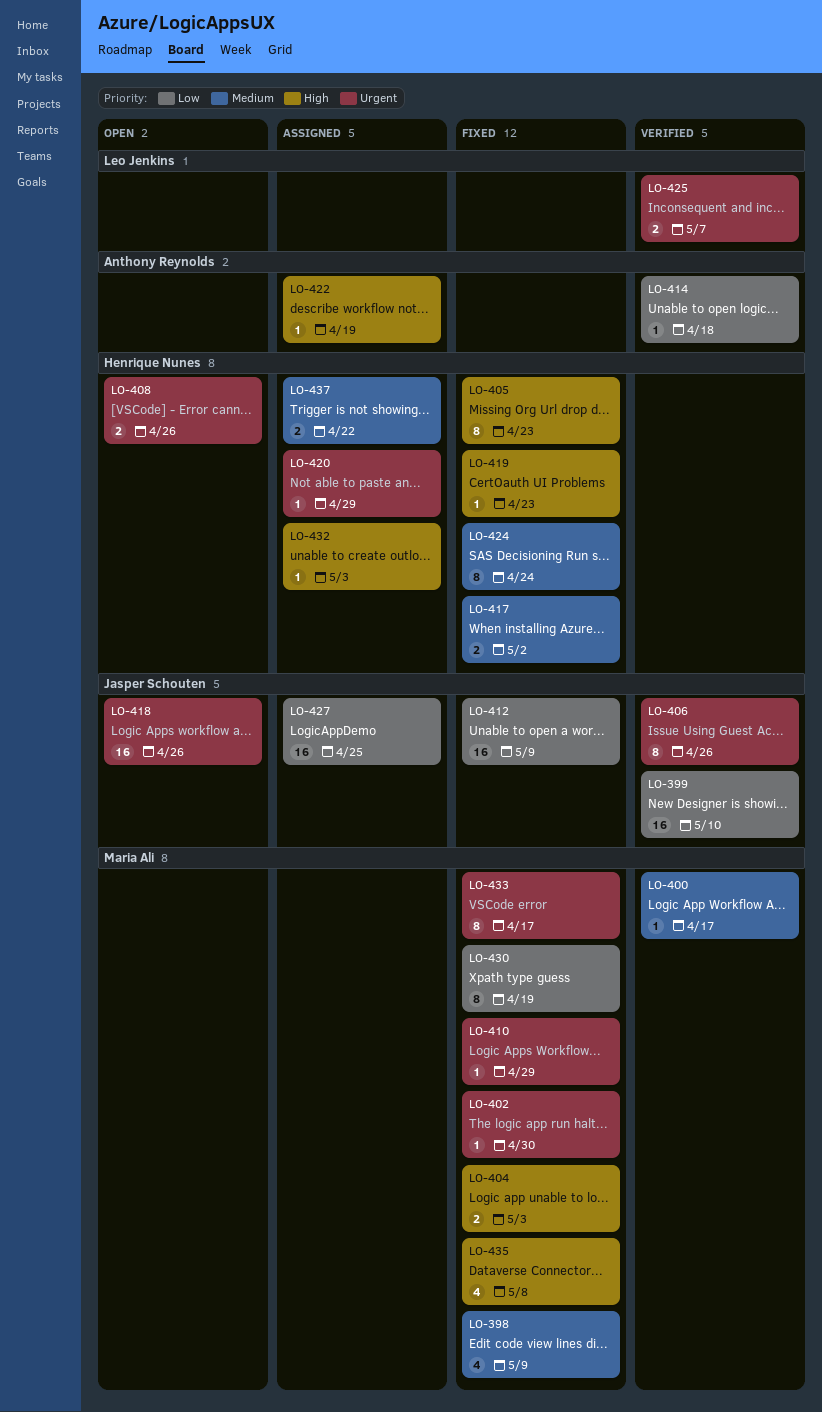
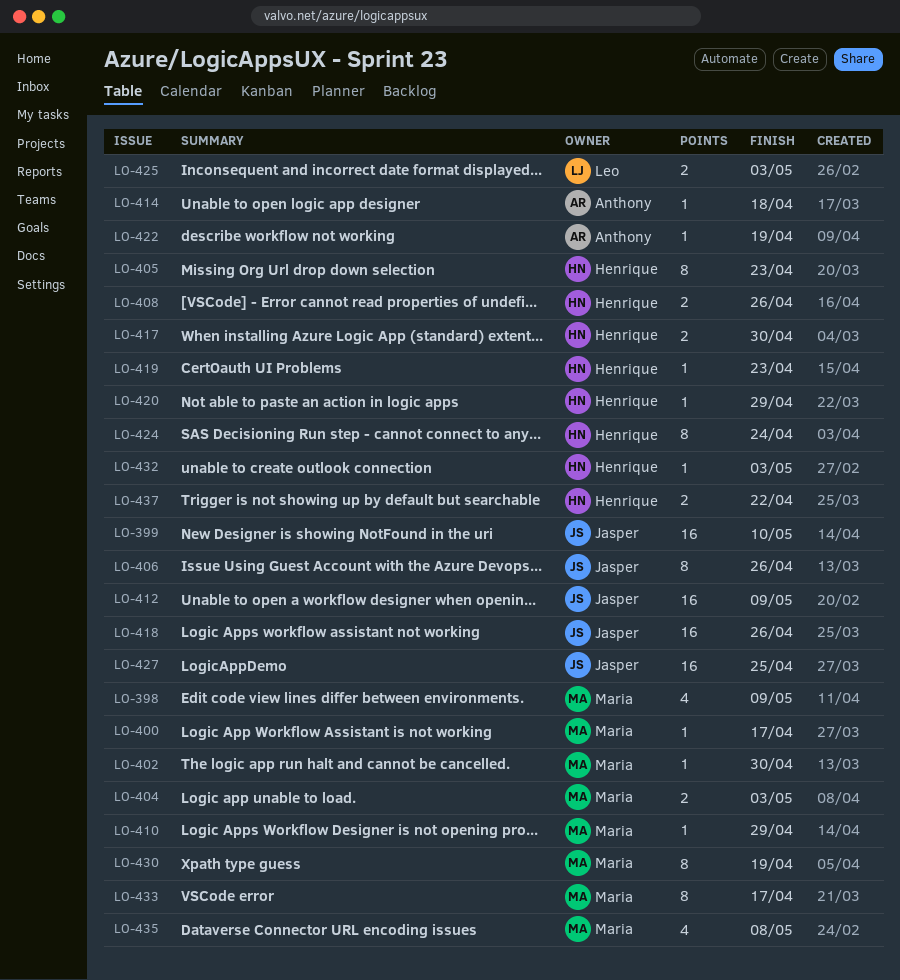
LO-417, due: May 2 -> Apr 30
LO-425, due: May 7 -> May 3

